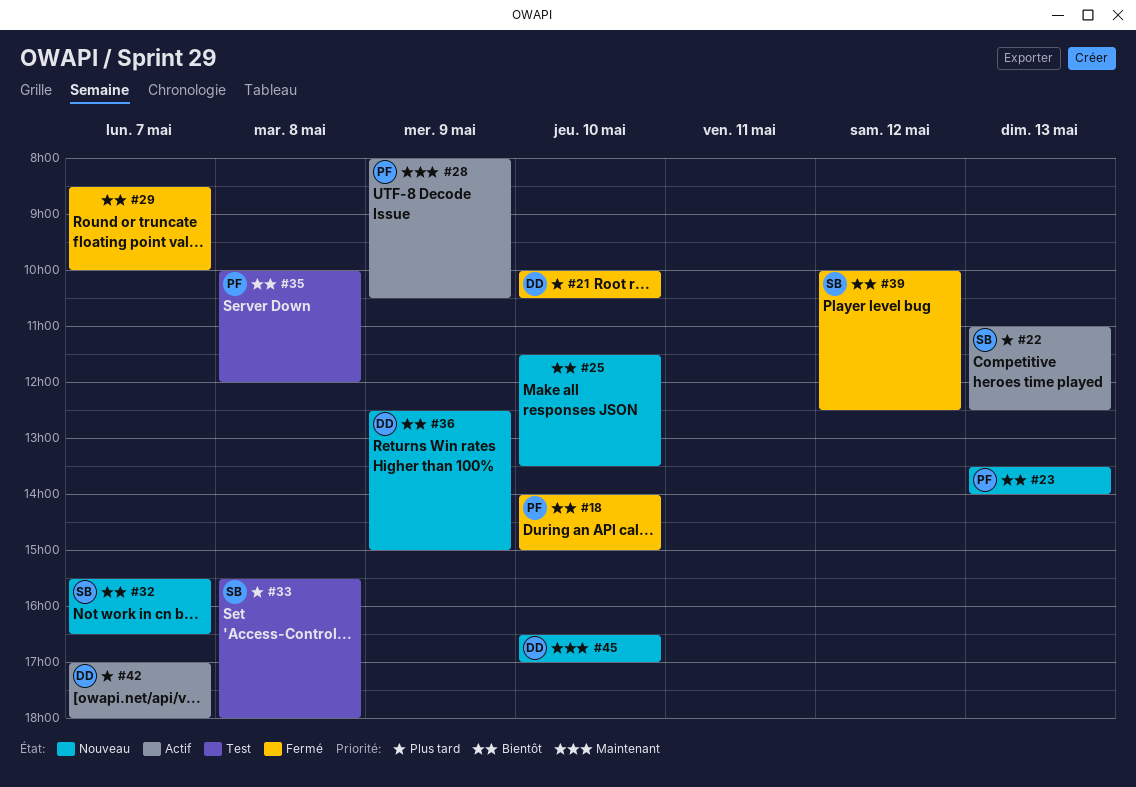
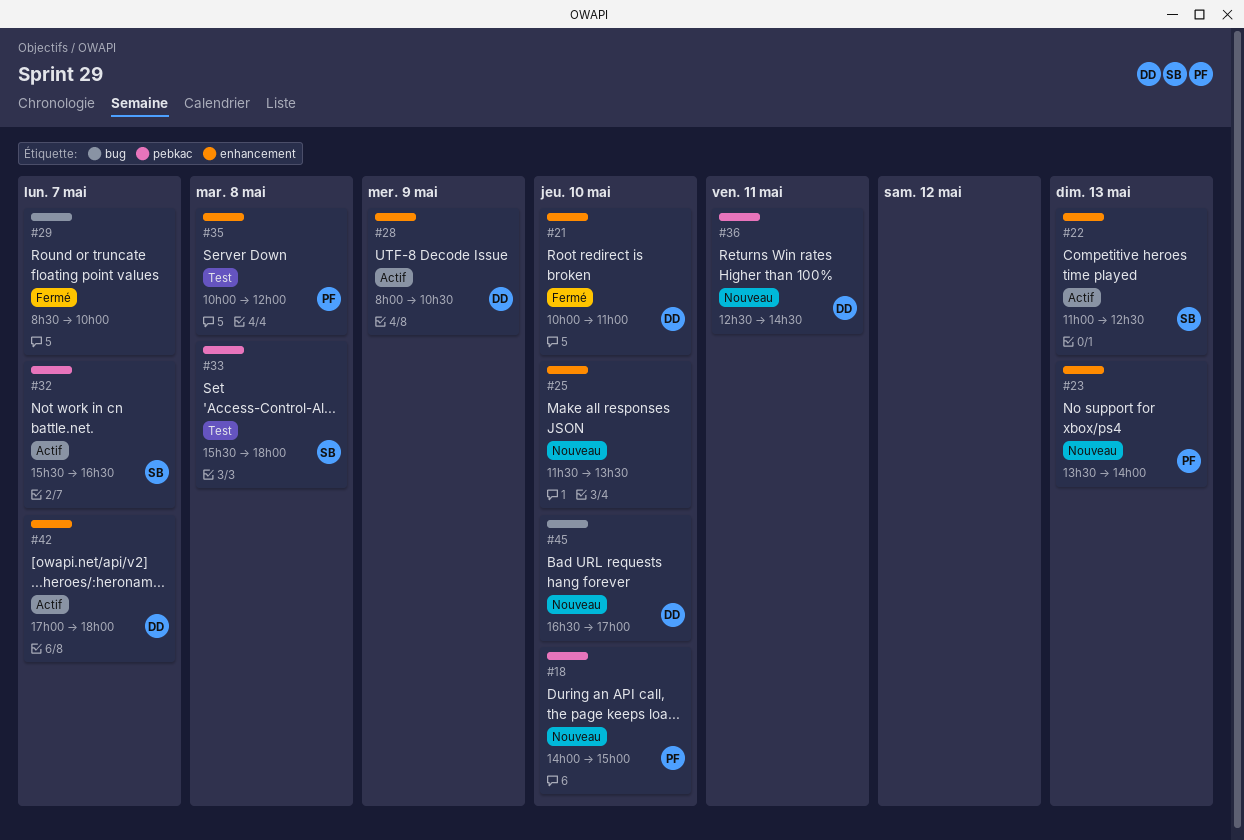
#18, status: Fermé -> Nouveau
#21, ends: 10:30 -> 11:00
#28, owner: PF -> DD
#32, status: Nouveau -> Actif
#36, day: May 9 -> May 11
#36, ends: 15:00 -> 14:30
#39: present -> none

